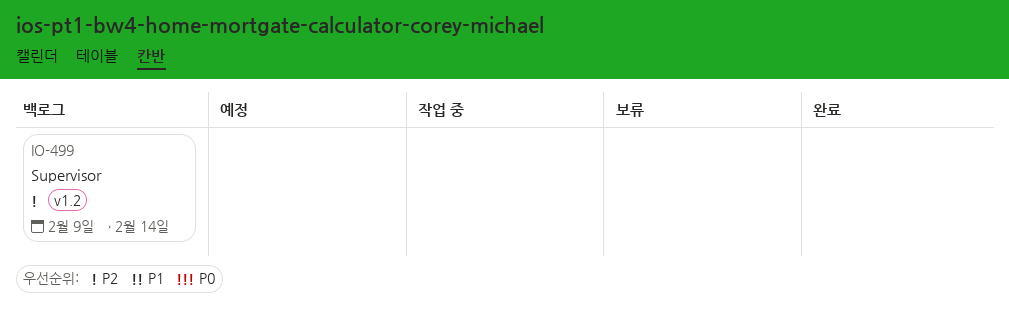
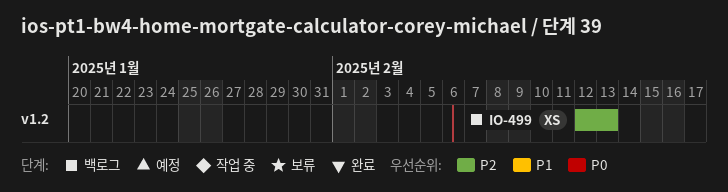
IO-499, start: Feb 9 -> Feb 12
IO-499, due: Feb 14 -> Feb 13

